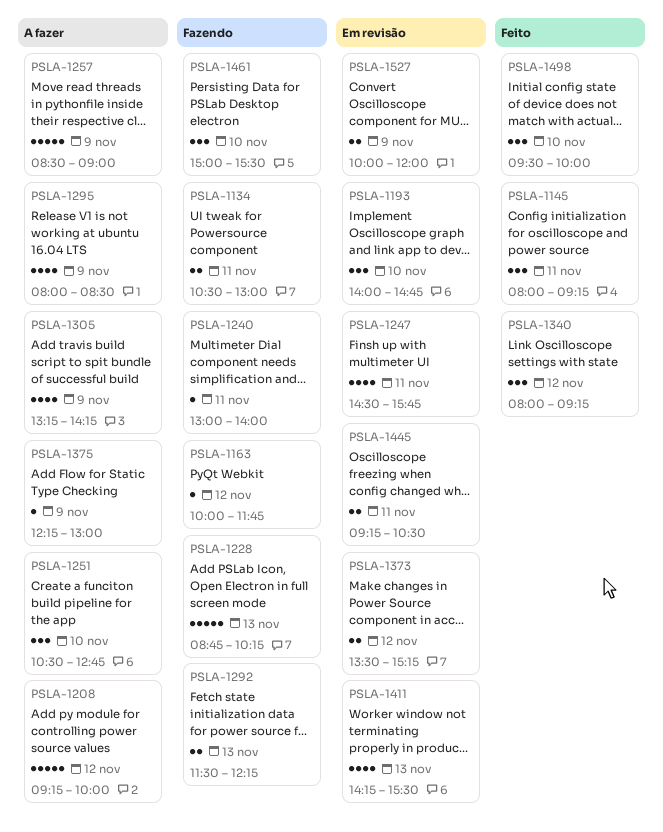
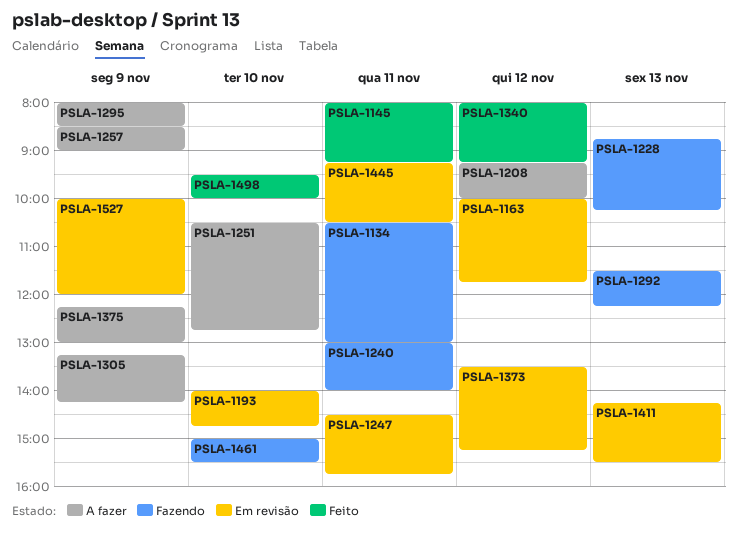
PSLA-1163, status: Fazendo -> Em revisão

